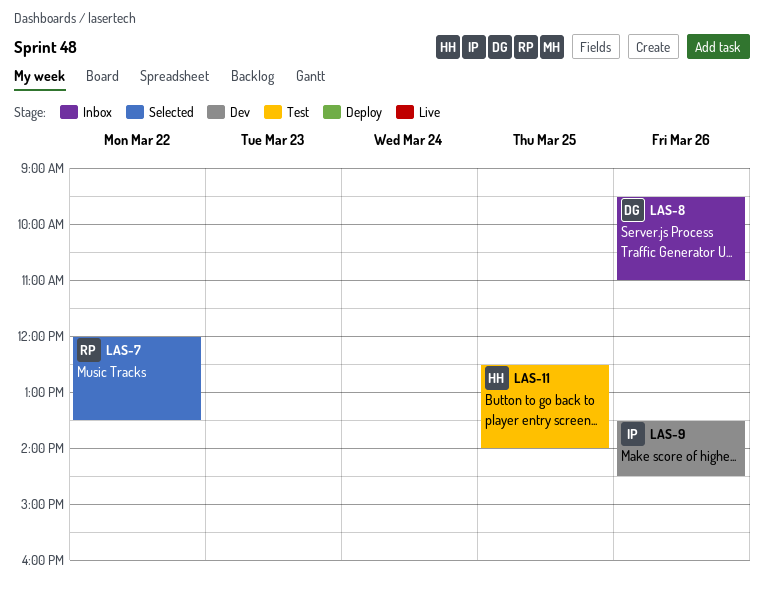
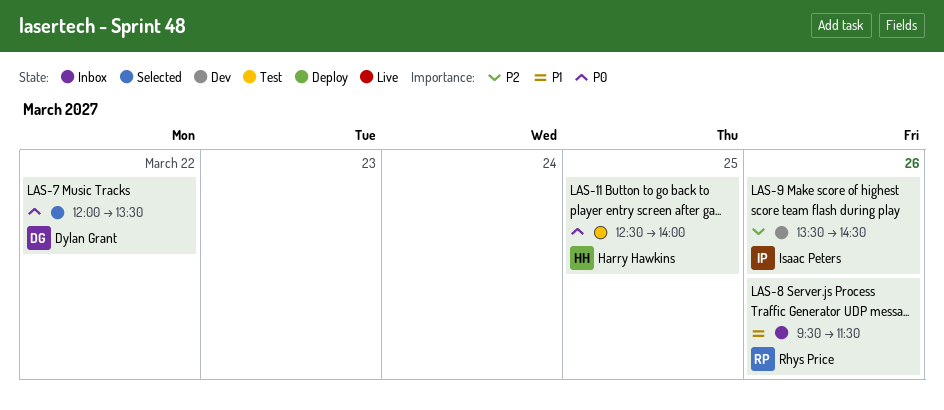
LAS-7, owner: Rhys Price -> Dylan Grant
LAS-8, owner: Dylan Grant -> Rhys Price
LAS-8, ends: 11:00 -> 11:30

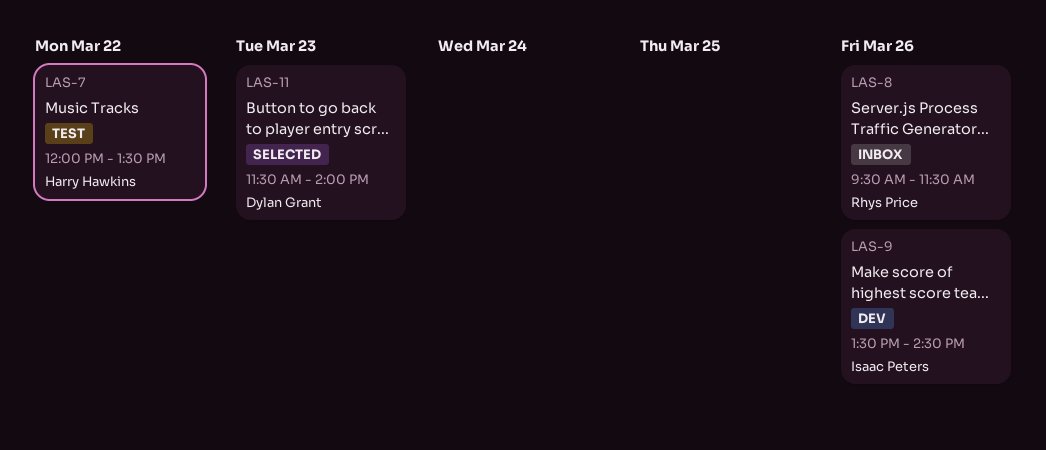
LAS-7, status: Selected -> Test
LAS-7, owner: Dylan Grant -> Harry Hawkins
LAS-11, status: Test -> Selected
LAS-11, owner: Harry Hawkins -> Dylan Grant
LAS-11, day: Mar 25 -> Mar 23
LAS-11, begins: 12:30 -> 11:30

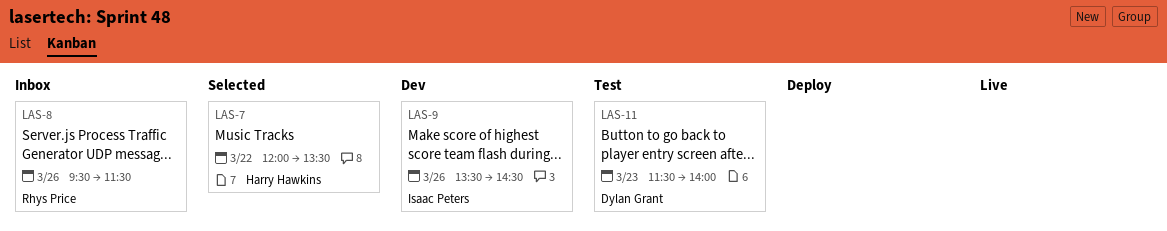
LAS-7, status: Test -> Selected
LAS-11, status: Selected -> Test

